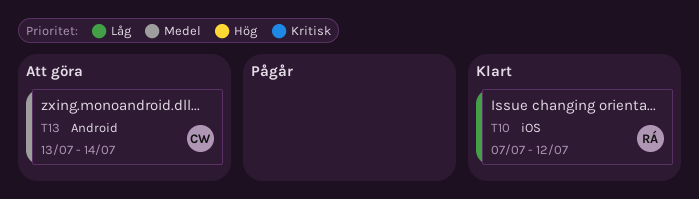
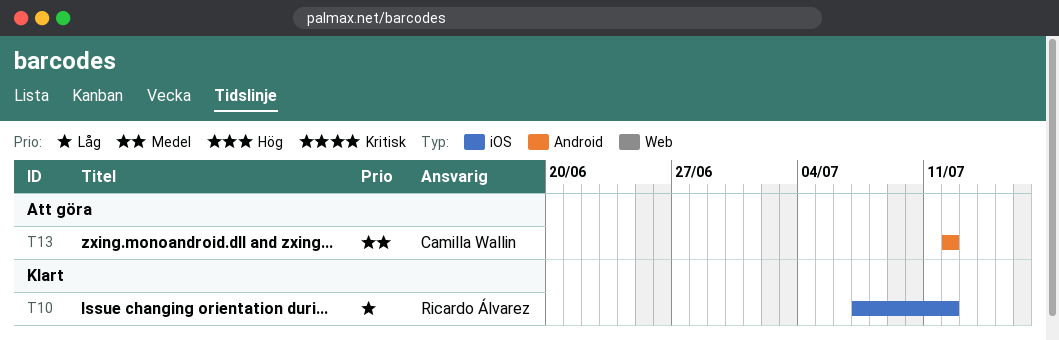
T13, start: Jul 13 -> Jul 12
T13, due: Jul 14 -> Jul 12

